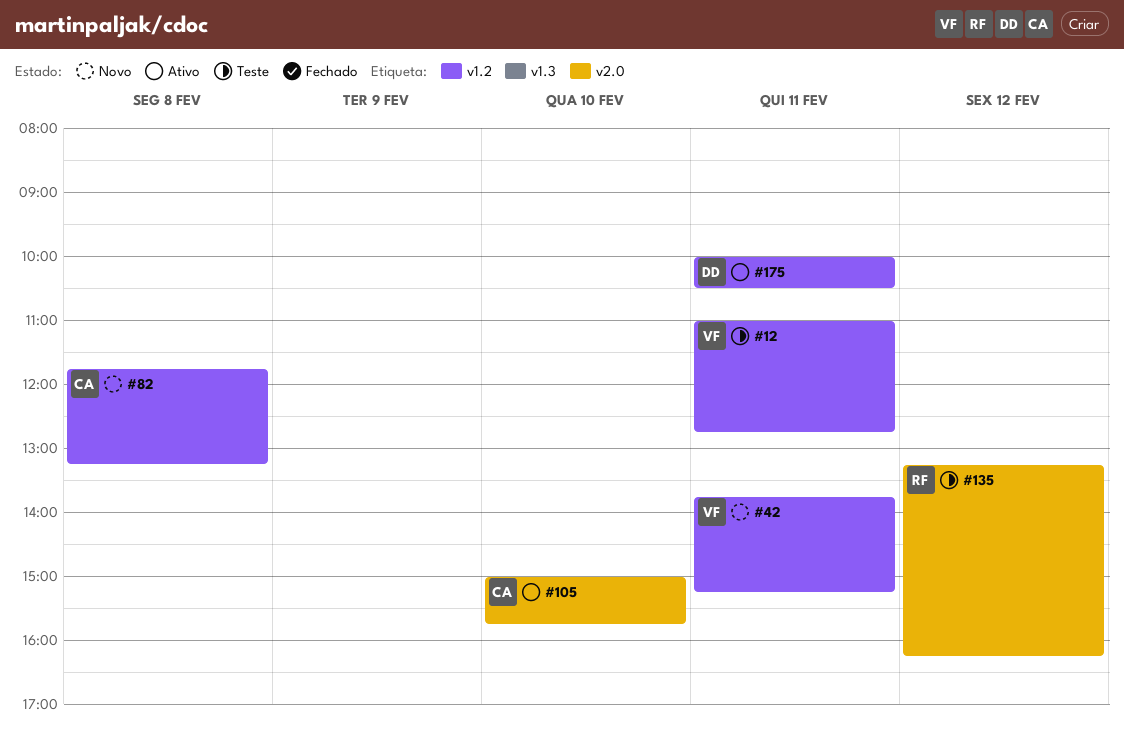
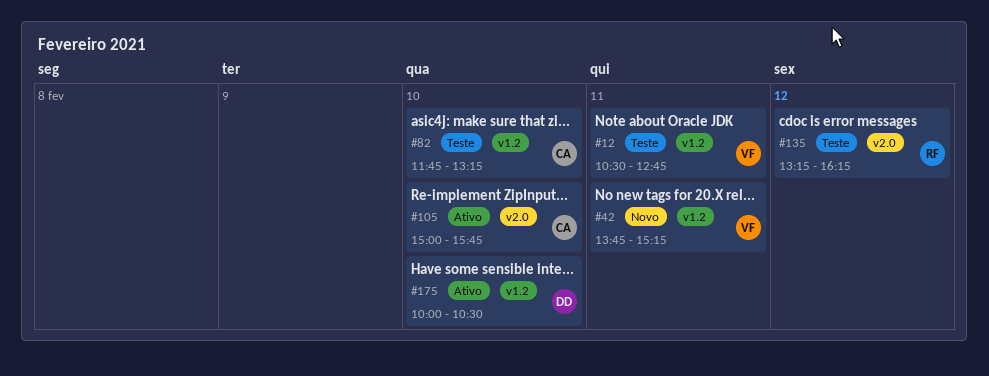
#12, begins: 11:00 -> 10:30
#82, status: Novo -> Teste
#82, day: Feb 8 -> Feb 10
#175, day: Feb 11 -> Feb 10

